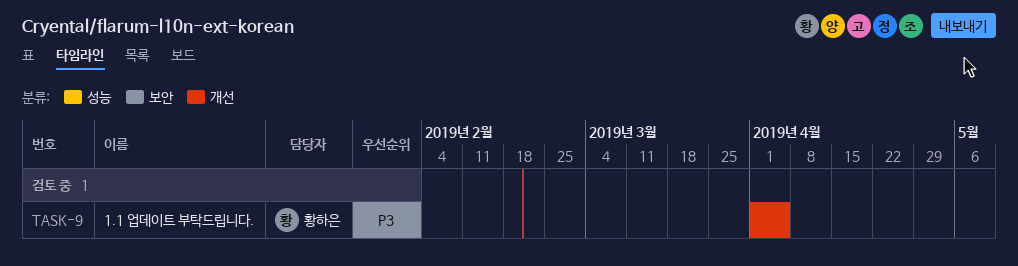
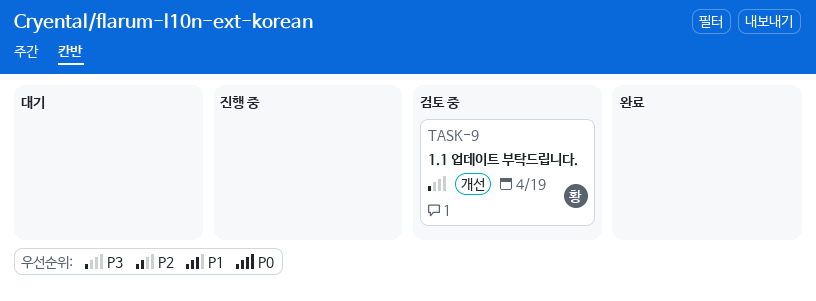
TASK-9, due: Apr 5 -> Apr 19

